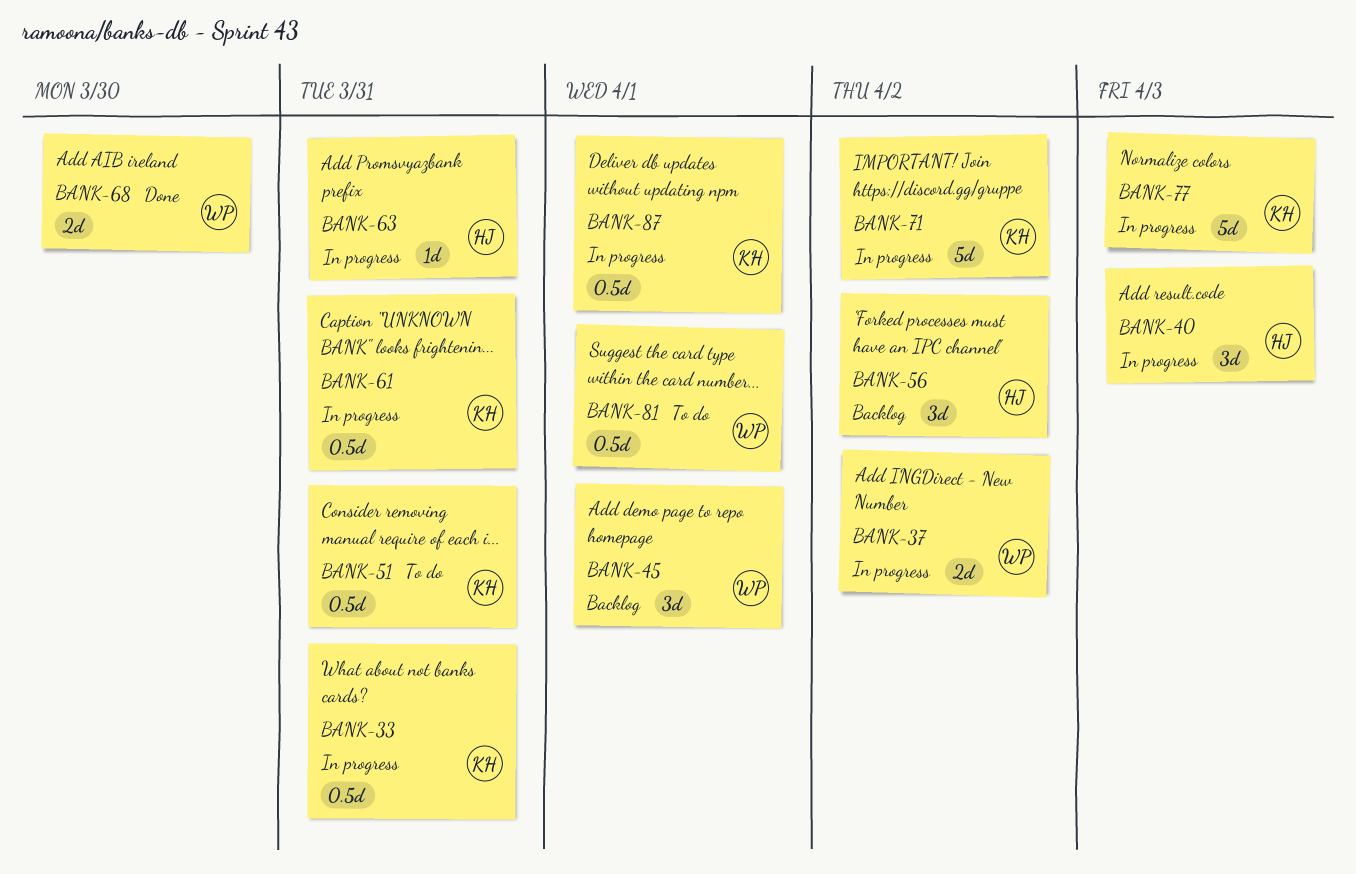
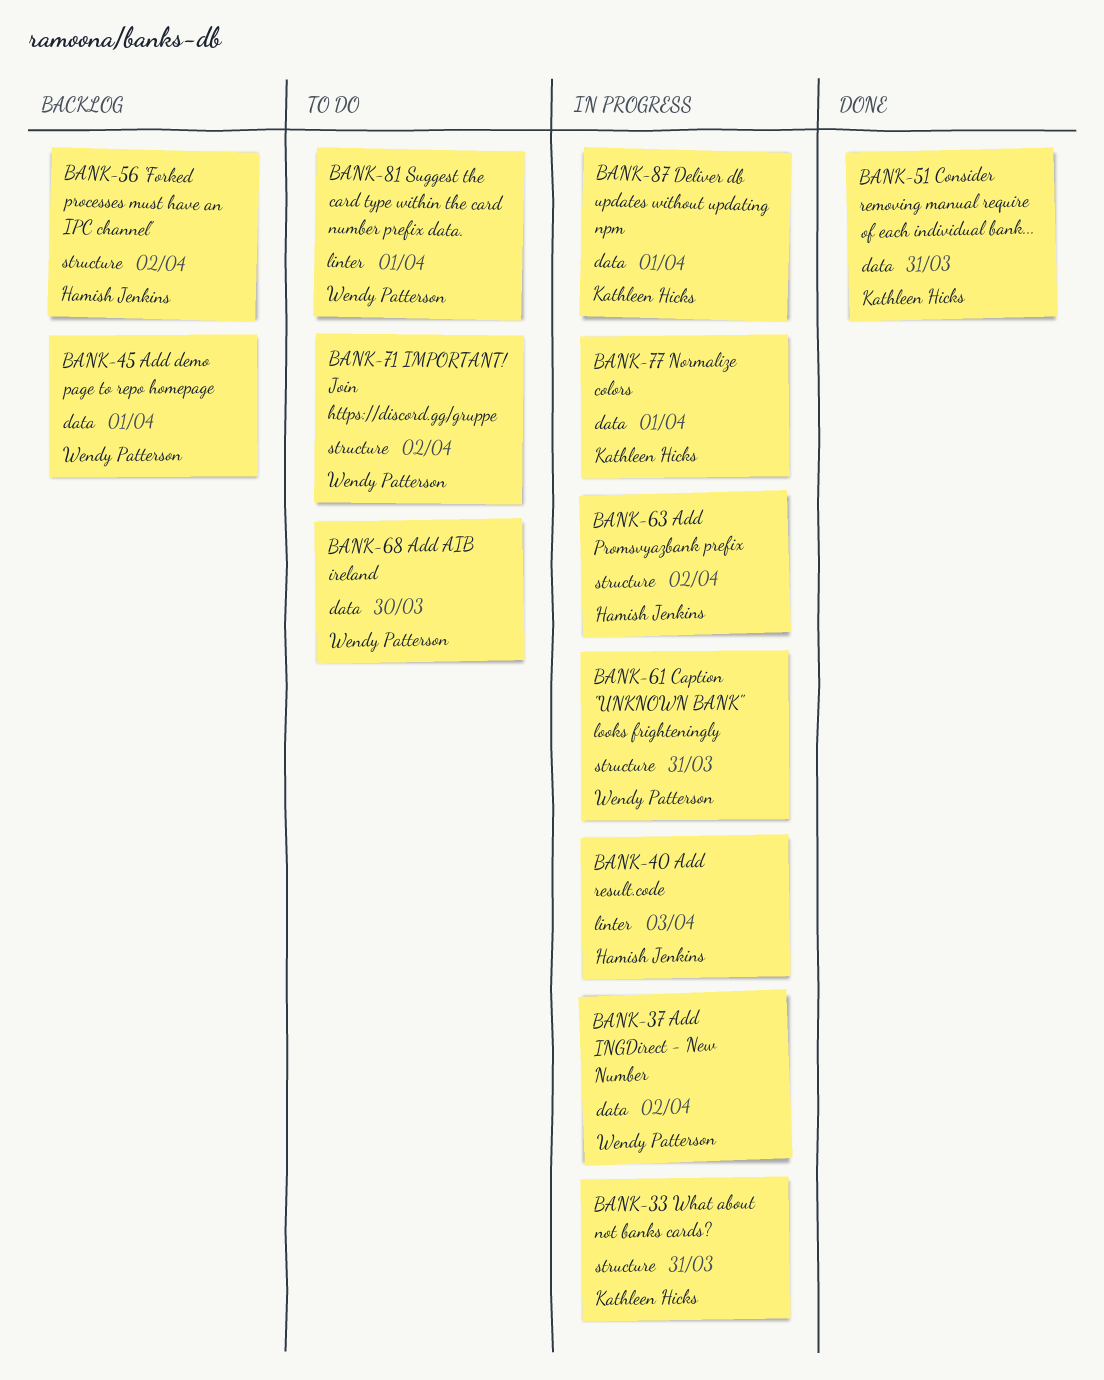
BANK-51, status: To do -> Done
BANK-61, owner: Kathleen Hicks -> Wendy Patterson
BANK-63, due: Mar 31 -> Apr 2
BANK-68, status: Done -> To do
BANK-71, status: In progress -> To do
BANK-71, owner: Kathleen Hicks -> Wendy Patterson
BANK-77, due: Apr 3 -> Apr 1

